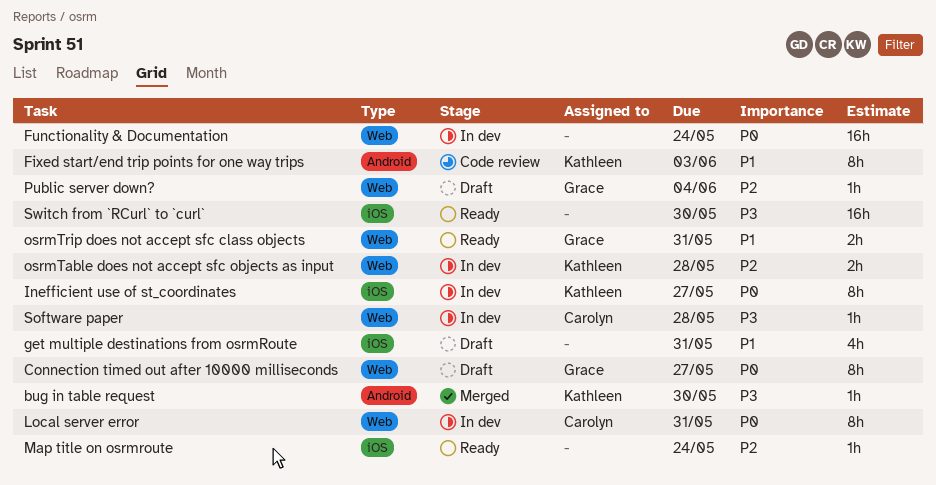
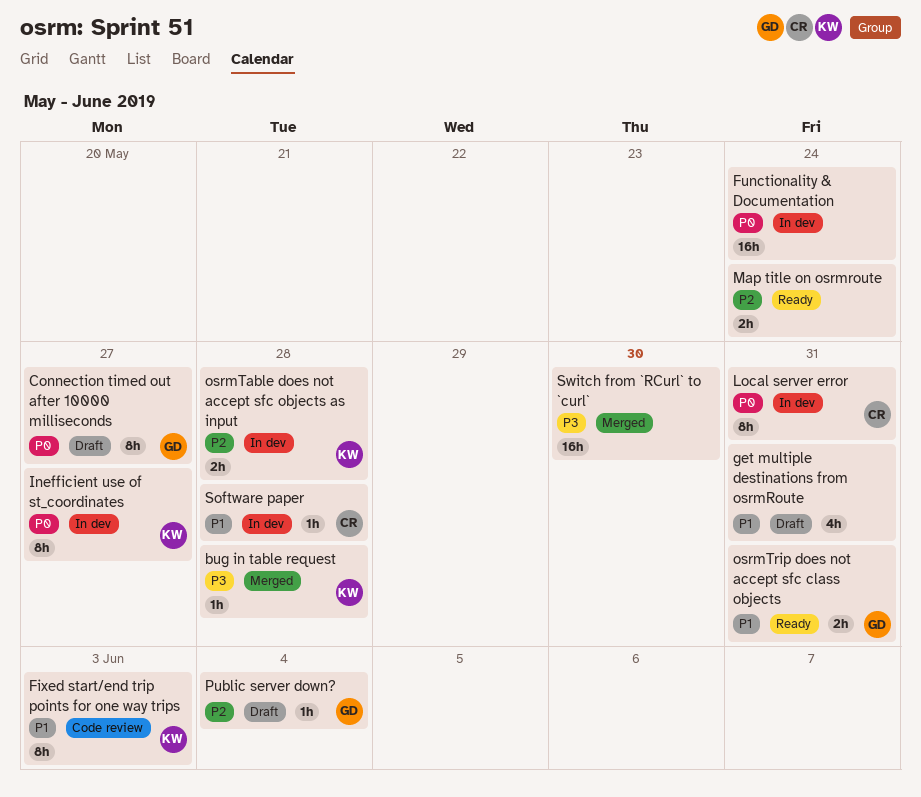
bug in table request, due: May 30 -> May 28
Map title on osrmroute, estimate: 1h -> 2h
Software paper, priority: P3 -> P1
Switch from `RCurl` to `curl`, status: Ready -> Merged

